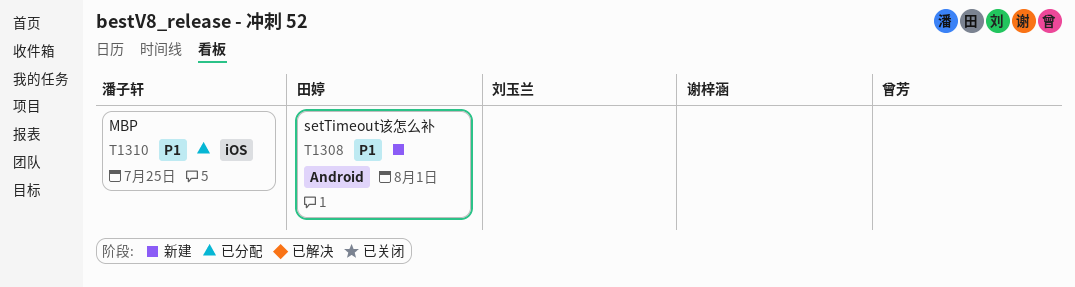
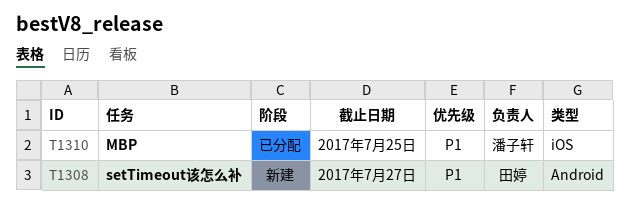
T1308, due: Aug 1 -> Jul 27

